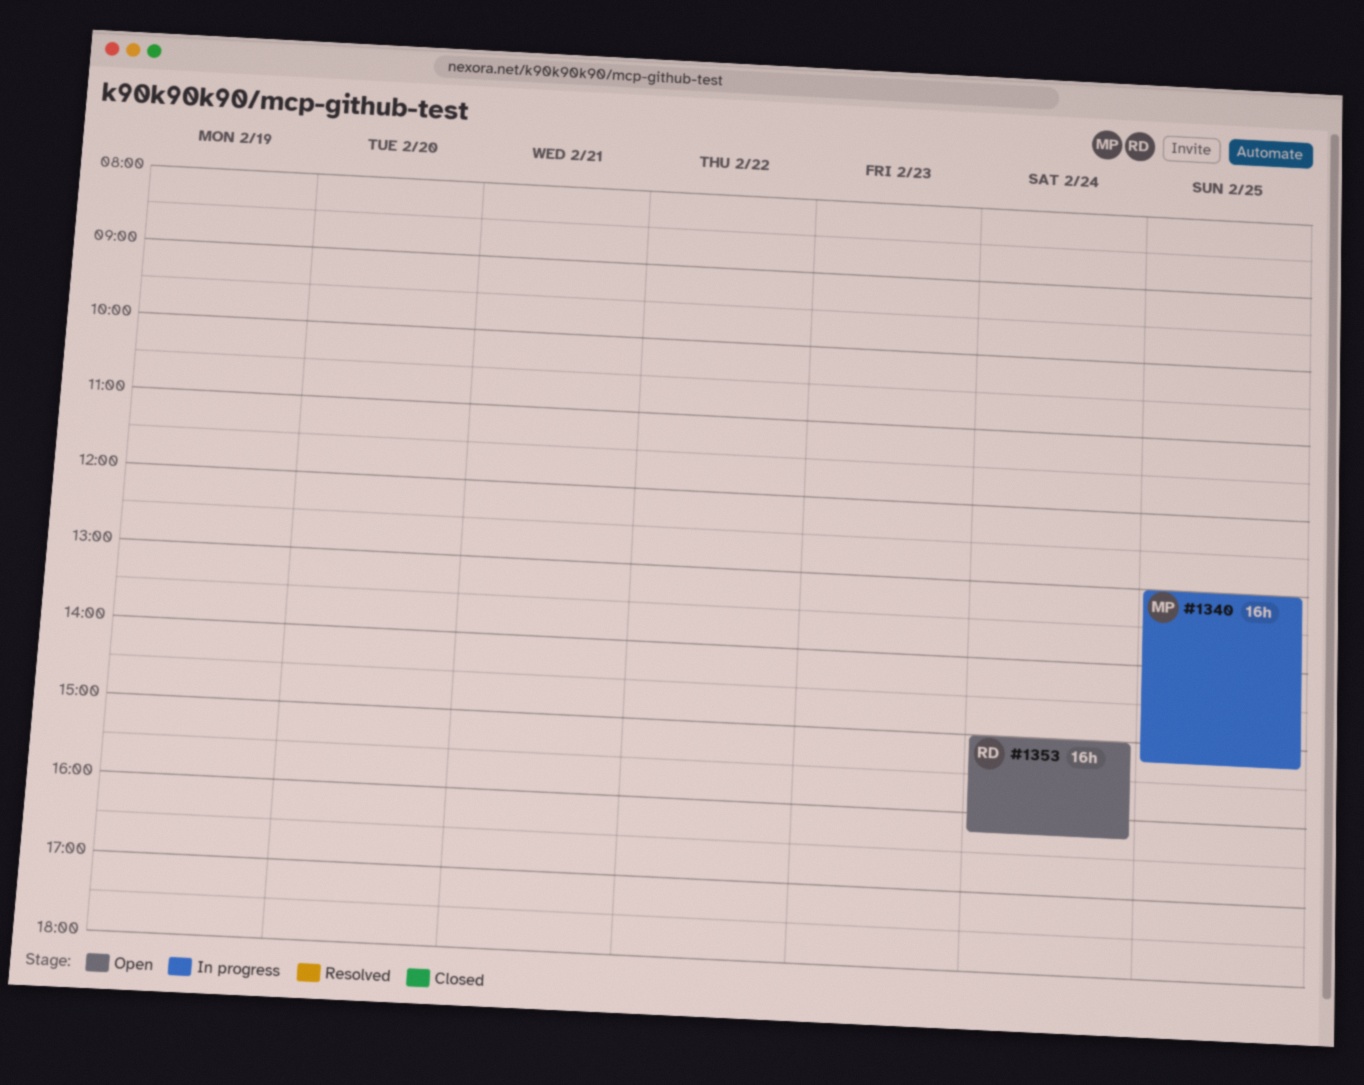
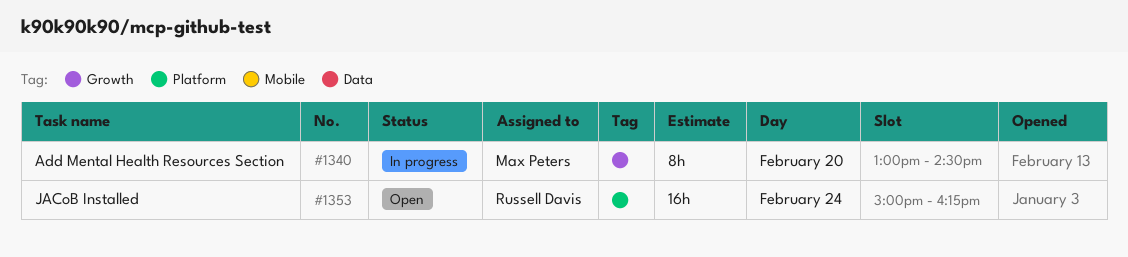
#1340, estimate: 16h -> 8h
#1340, day: Feb 25 -> Feb 20
#1340, ends: 15:15 -> 14:30

